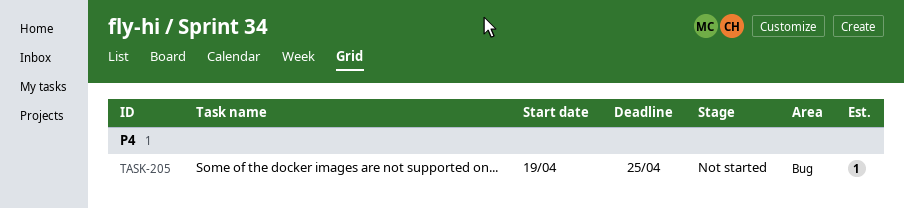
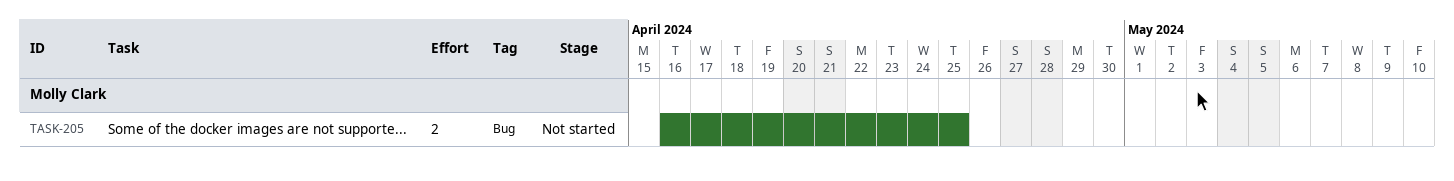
TASK-205, estimate: 1 -> 2
TASK-205, start: Apr 19 -> Apr 16

